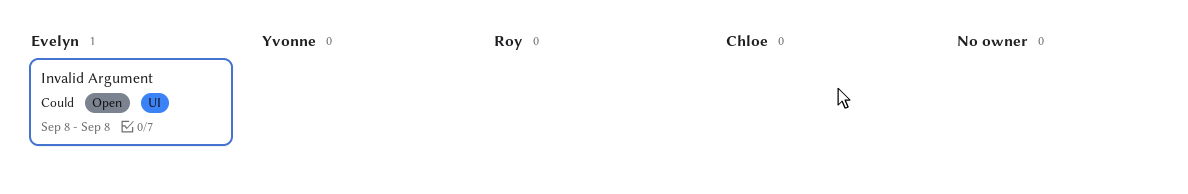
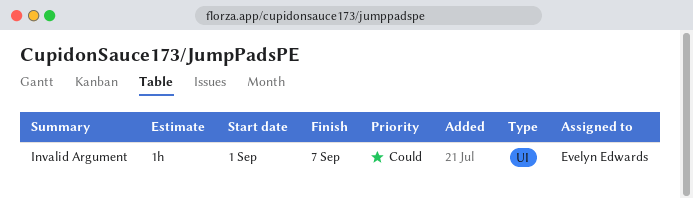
Invalid Argument, start: Sep 8 -> Sep 1
Invalid Argument, due: Sep 8 -> Sep 7

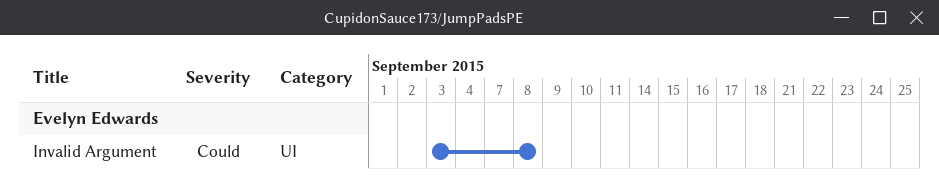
Invalid Argument, start: Sep 1 -> Sep 3
Invalid Argument, due: Sep 7 -> Sep 8

